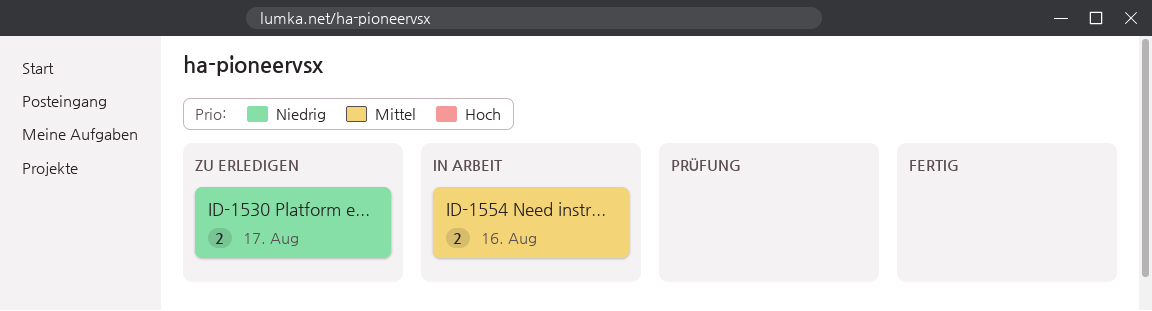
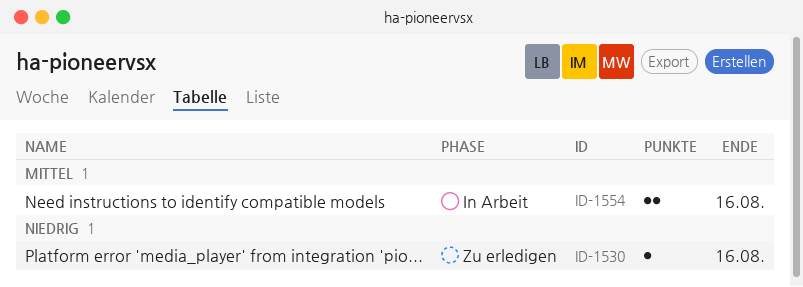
ID-1530, estimate: 2 -> 1
ID-1530, due: Aug 17 -> Aug 16

